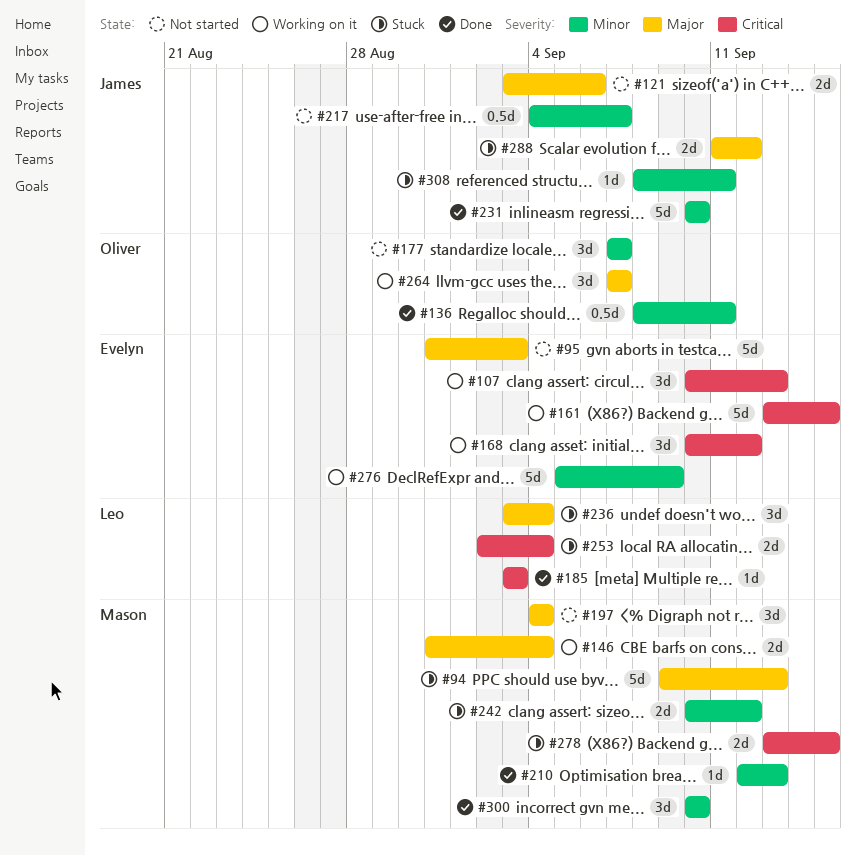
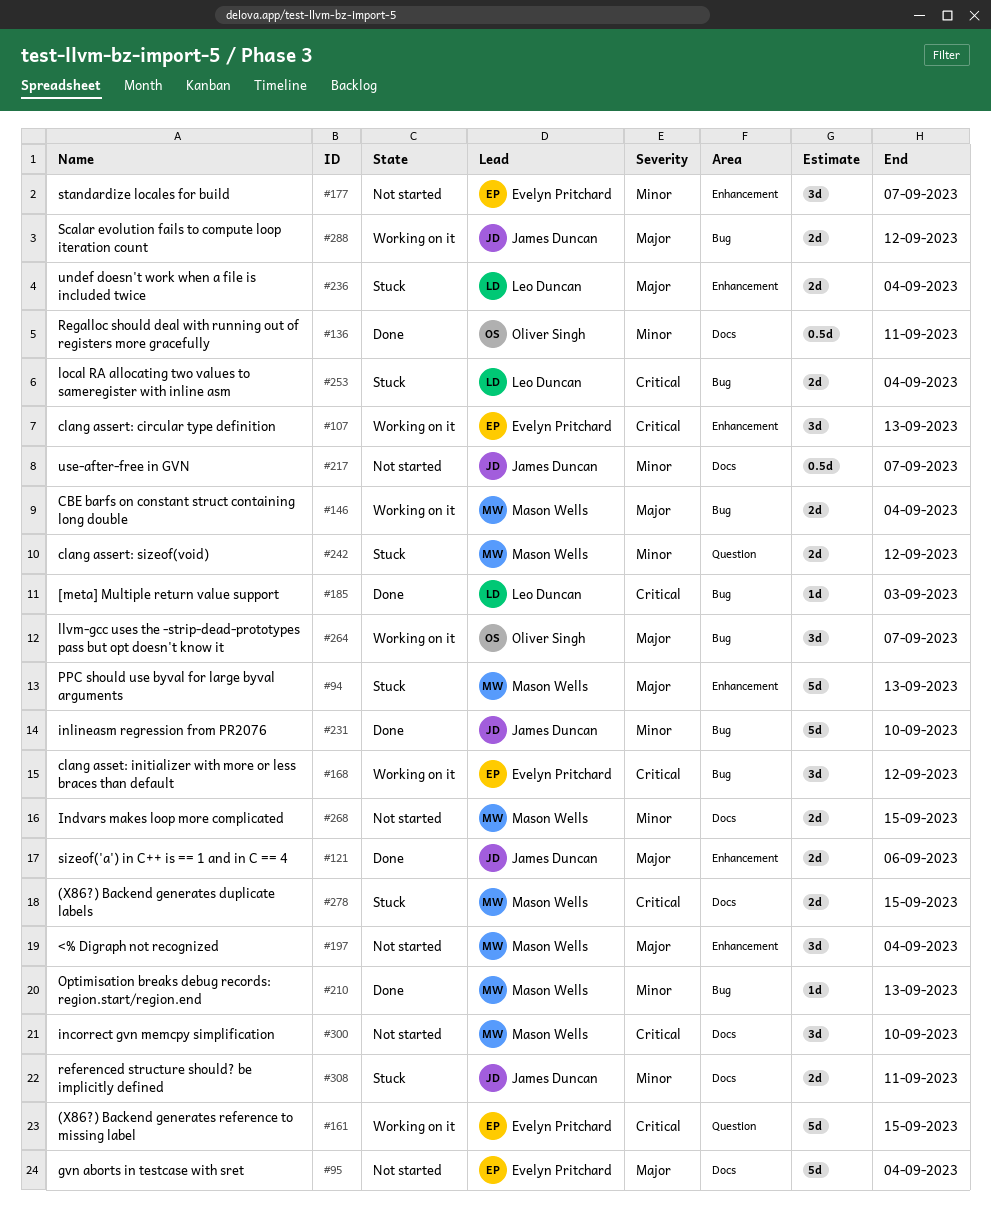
#95, due: Sep 3 -> Sep 4
#121, status: Not started -> Done
#177, owner: Oliver Singh -> Evelyn Pritchard
#236, estimate: 3d -> 2d
#268: none -> present
#276: present -> none
#288, status: Stuck -> Working on it
#300, status: Done -> Not started
#300, priority: Minor -> Critical
#308, estimate: 1d -> 2d

